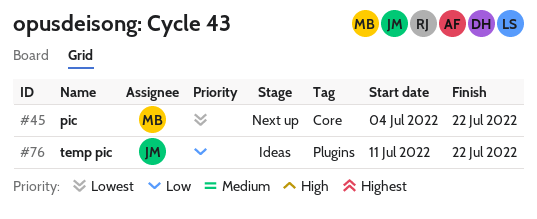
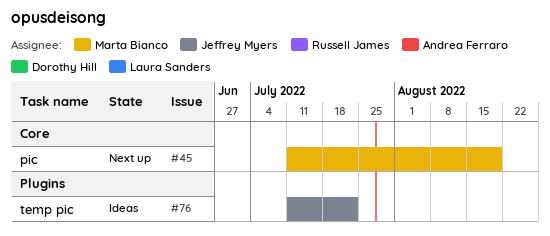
#45, start: Jul 4 -> Jul 11
#45, due: Jul 22 -> Aug 19

